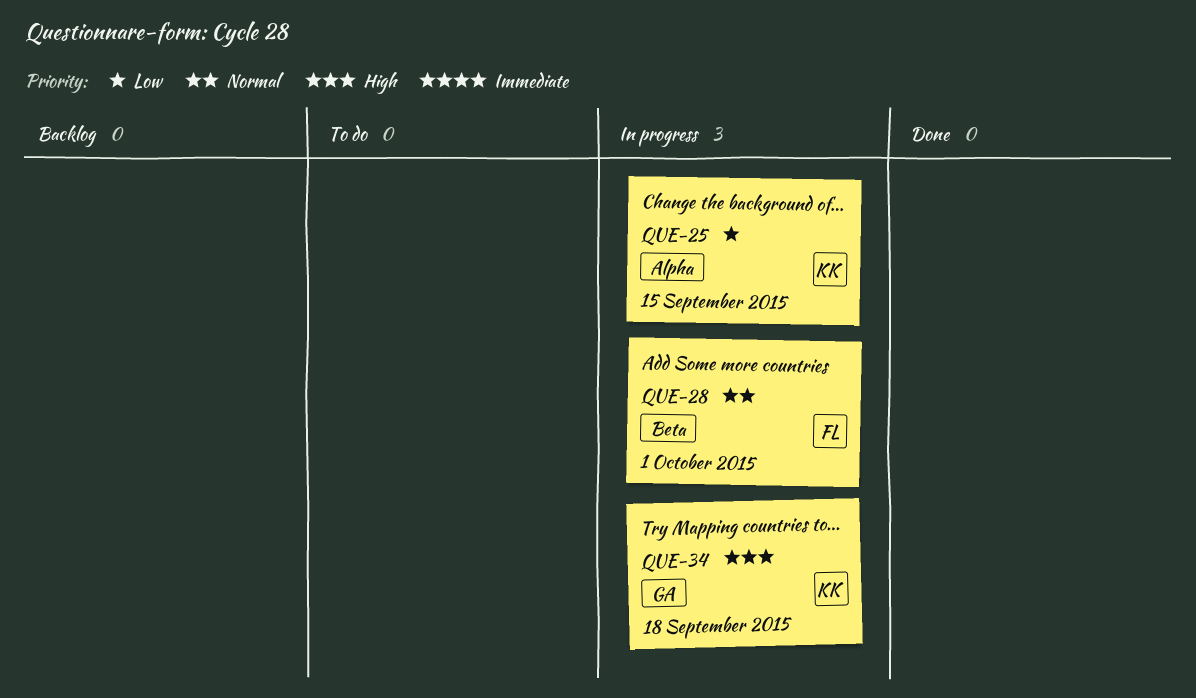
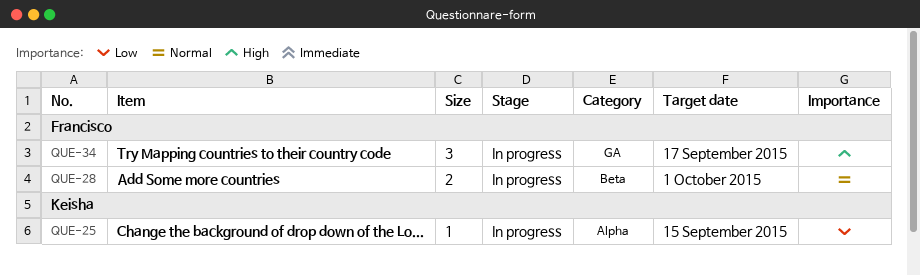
QUE-34, owner: Keisha -> Francisco
QUE-34, due: Sep 18 -> Sep 17

